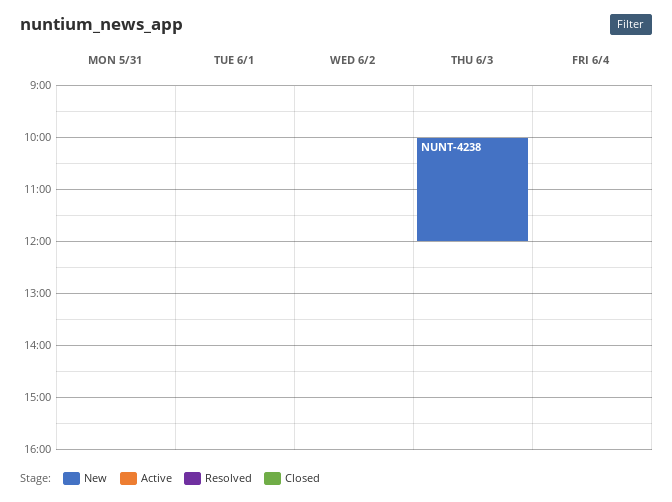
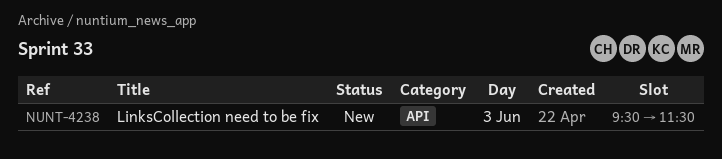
NUNT-4238, begins: 10:00 -> 09:30
NUNT-4238, ends: 12:00 -> 11:30

